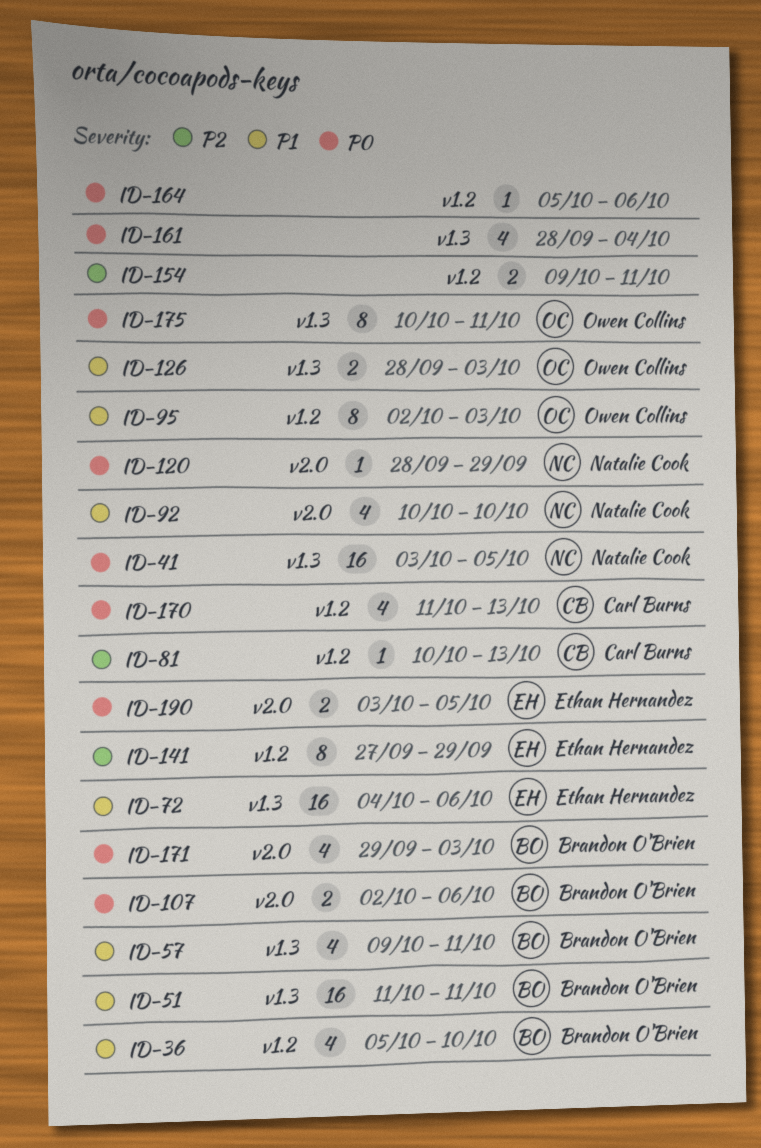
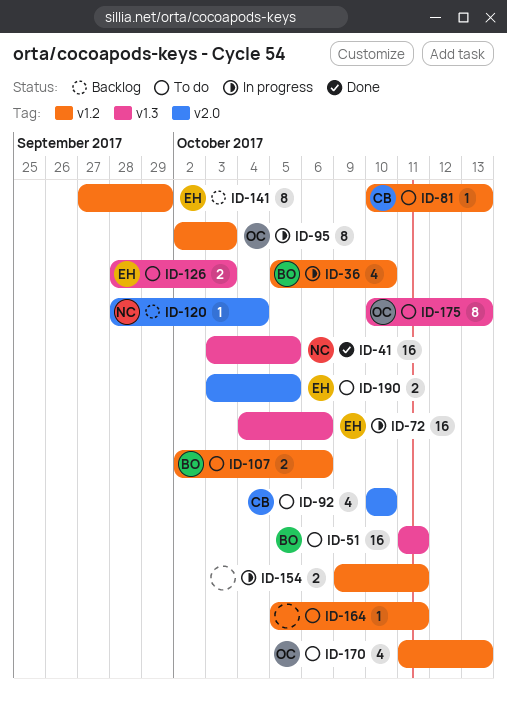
ID-57: present -> none
ID-92, owner: Natalie Cook -> Carl Burns
ID-107, label: v2.0 -> v1.2
ID-120, due: Sep 29 -> Oct 4
ID-126, owner: Owen Collins -> Ethan Hernandez
ID-161: present -> none
ID-164, due: Oct 6 -> Oct 11
ID-170, owner: Carl Burns -> Owen Collins
ID-171: present -> none
ID-175, due: Oct 11 -> Oct 13

